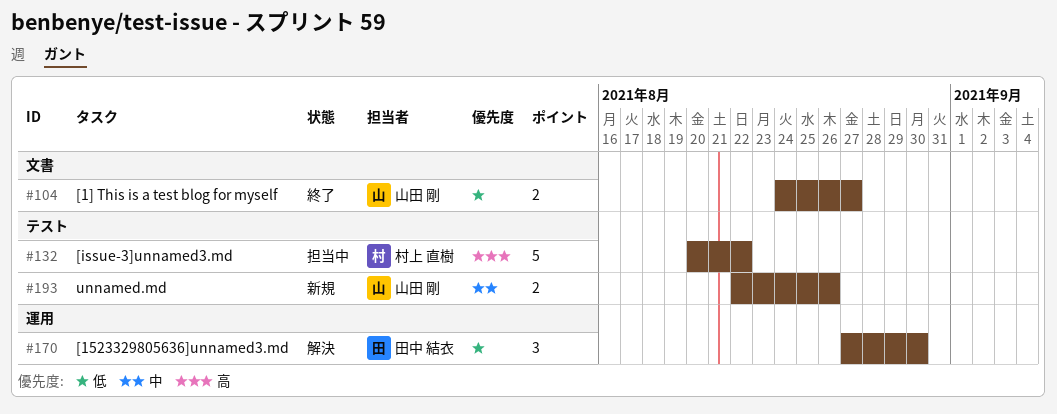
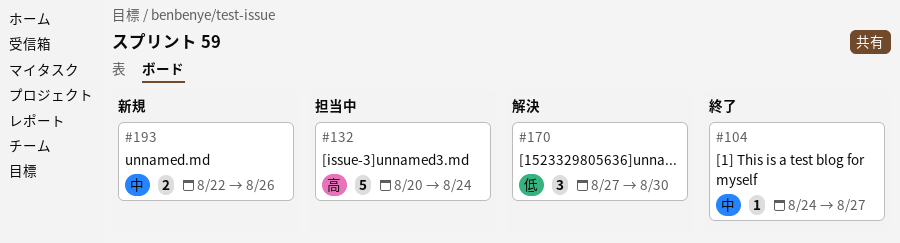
#104, priority: 低 -> 中
#104, estimate: 2 -> 1
#132, due: Aug 22 -> Aug 24

